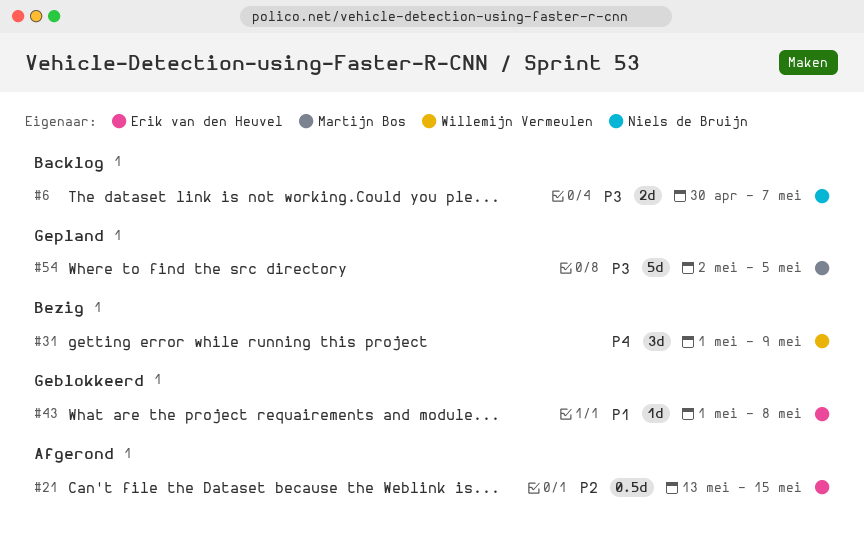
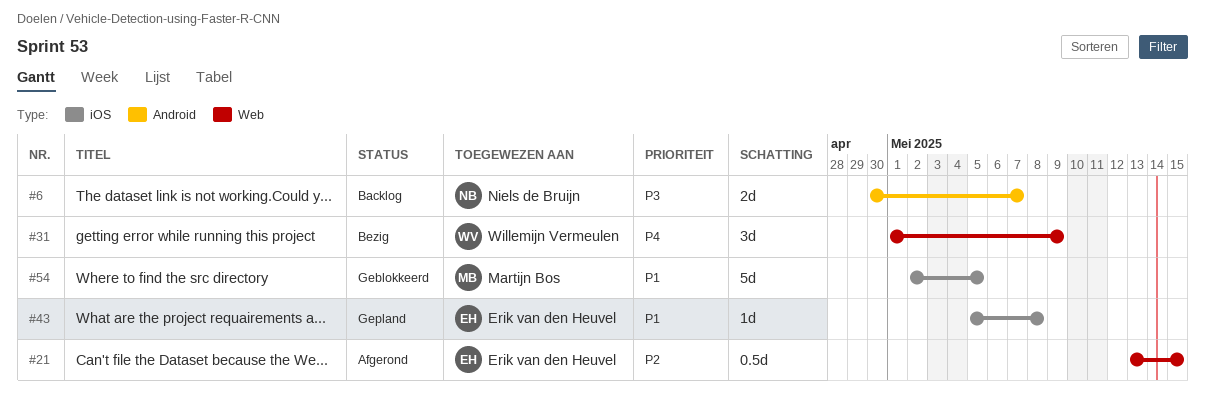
#43, status: Geblokkeerd -> Gepland
#43, start: May 1 -> May 5
#54, status: Gepland -> Geblokkeerd
#54, priority: P3 -> P1

